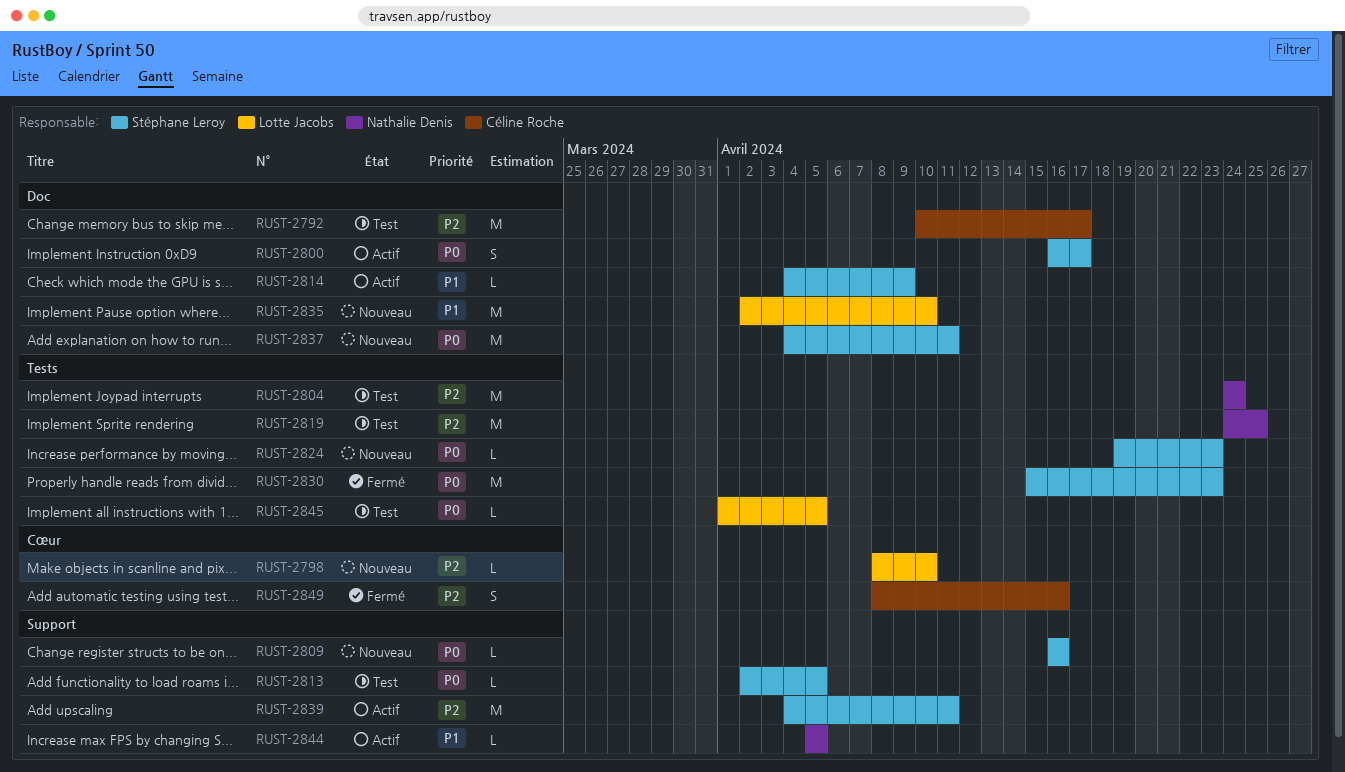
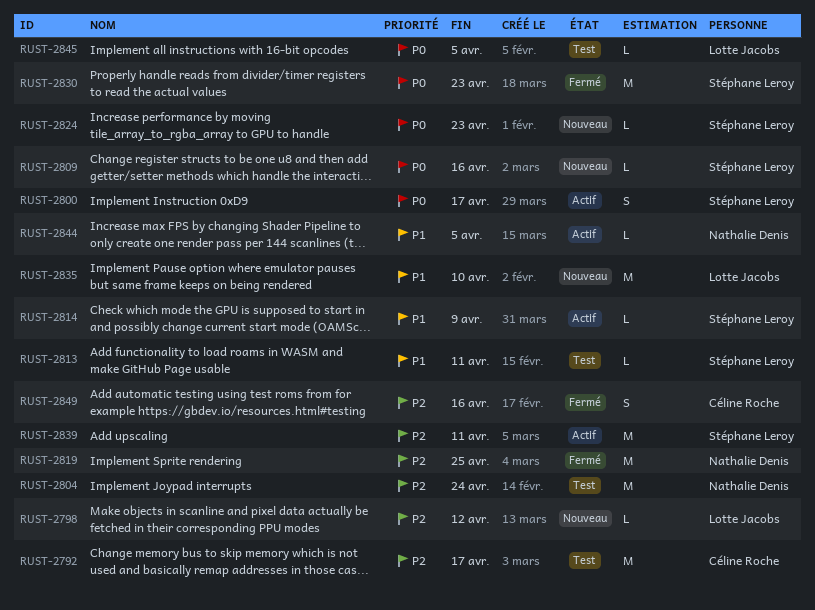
RUST-2798, due: Apr 10 -> Apr 12
RUST-2813, priority: P0 -> P1
RUST-2813, due: Apr 5 -> Apr 11
RUST-2819, status: Test -> Fermé
RUST-2837: present -> none

